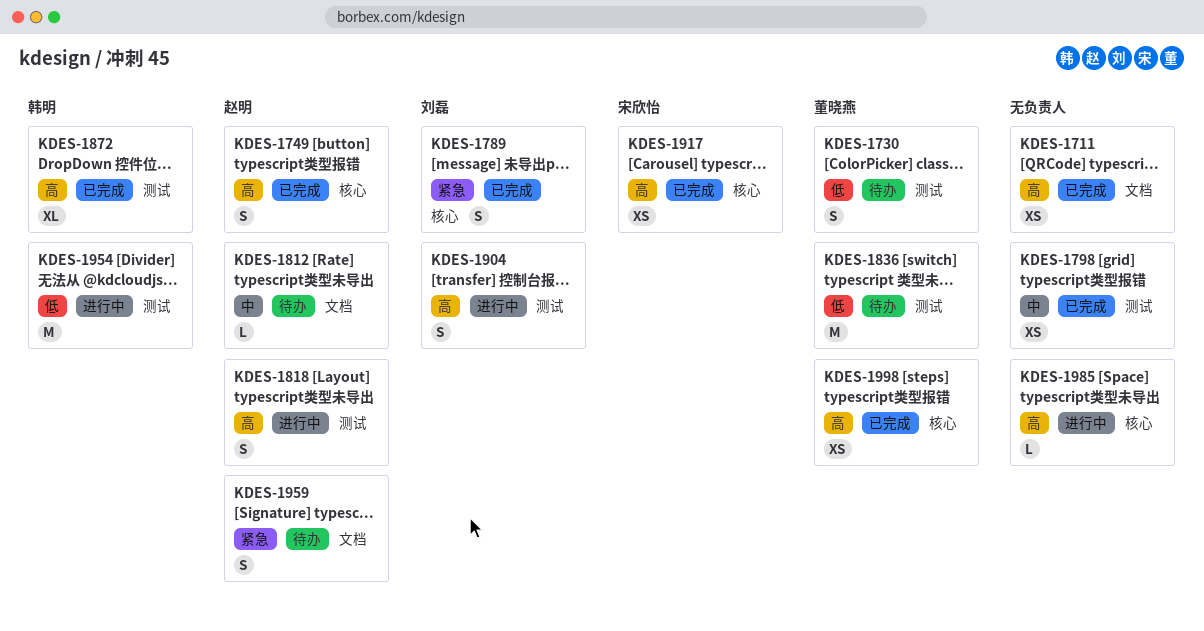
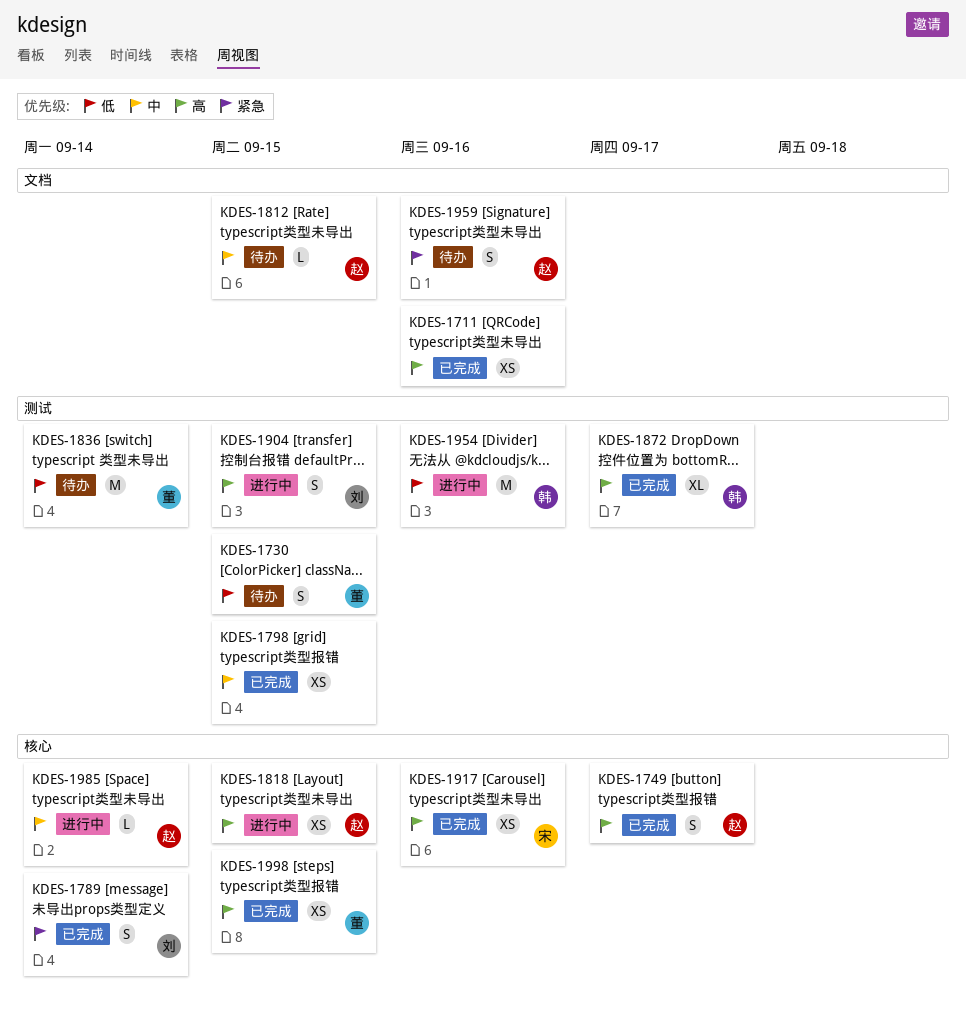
KDES-1818, label: 测试 -> 核心
KDES-1818, estimate: S -> XS
KDES-1985, owner: none -> 赵明
KDES-1985, priority: 高 -> 中

